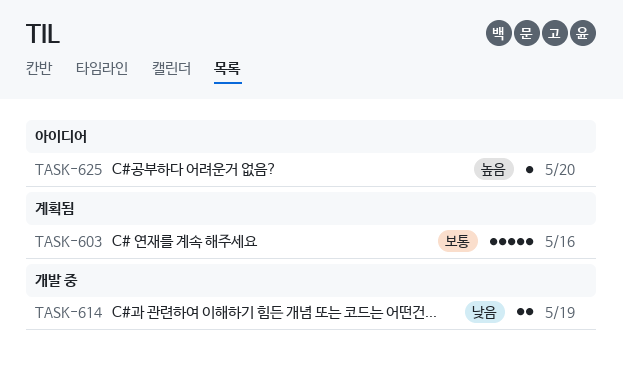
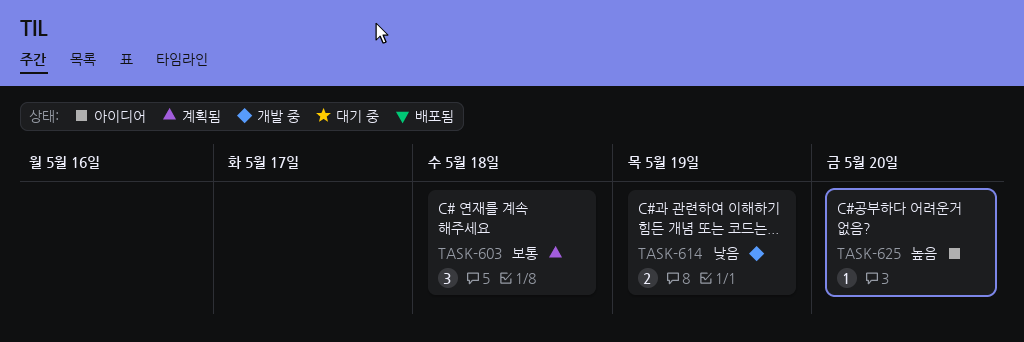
TASK-603, estimate: 5 -> 3
TASK-603, due: May 16 -> May 18

